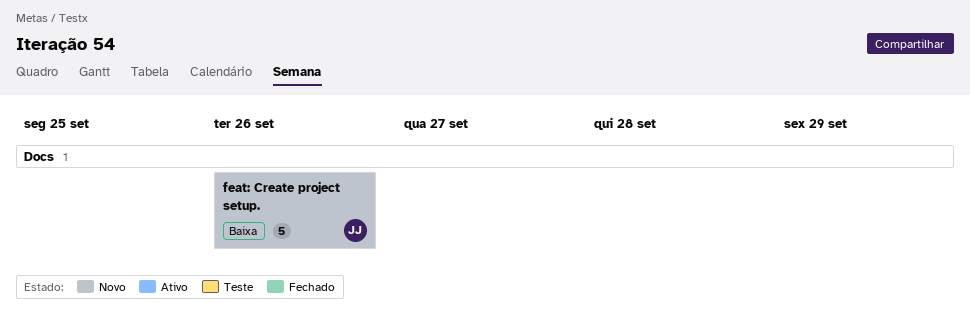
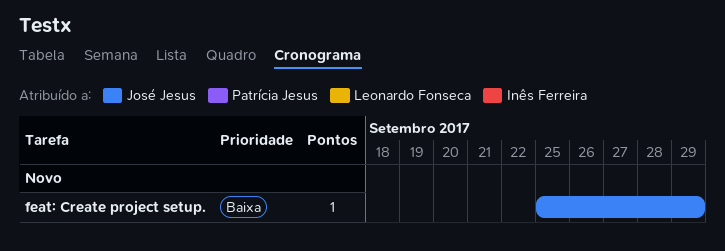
feat: Create project setup., estimate: 5 -> 1
feat: Create project setup., due: Sep 26 -> Sep 29

